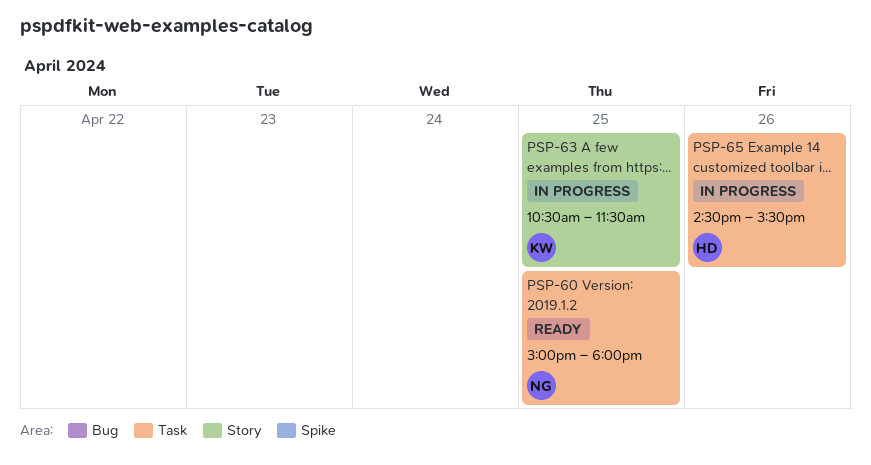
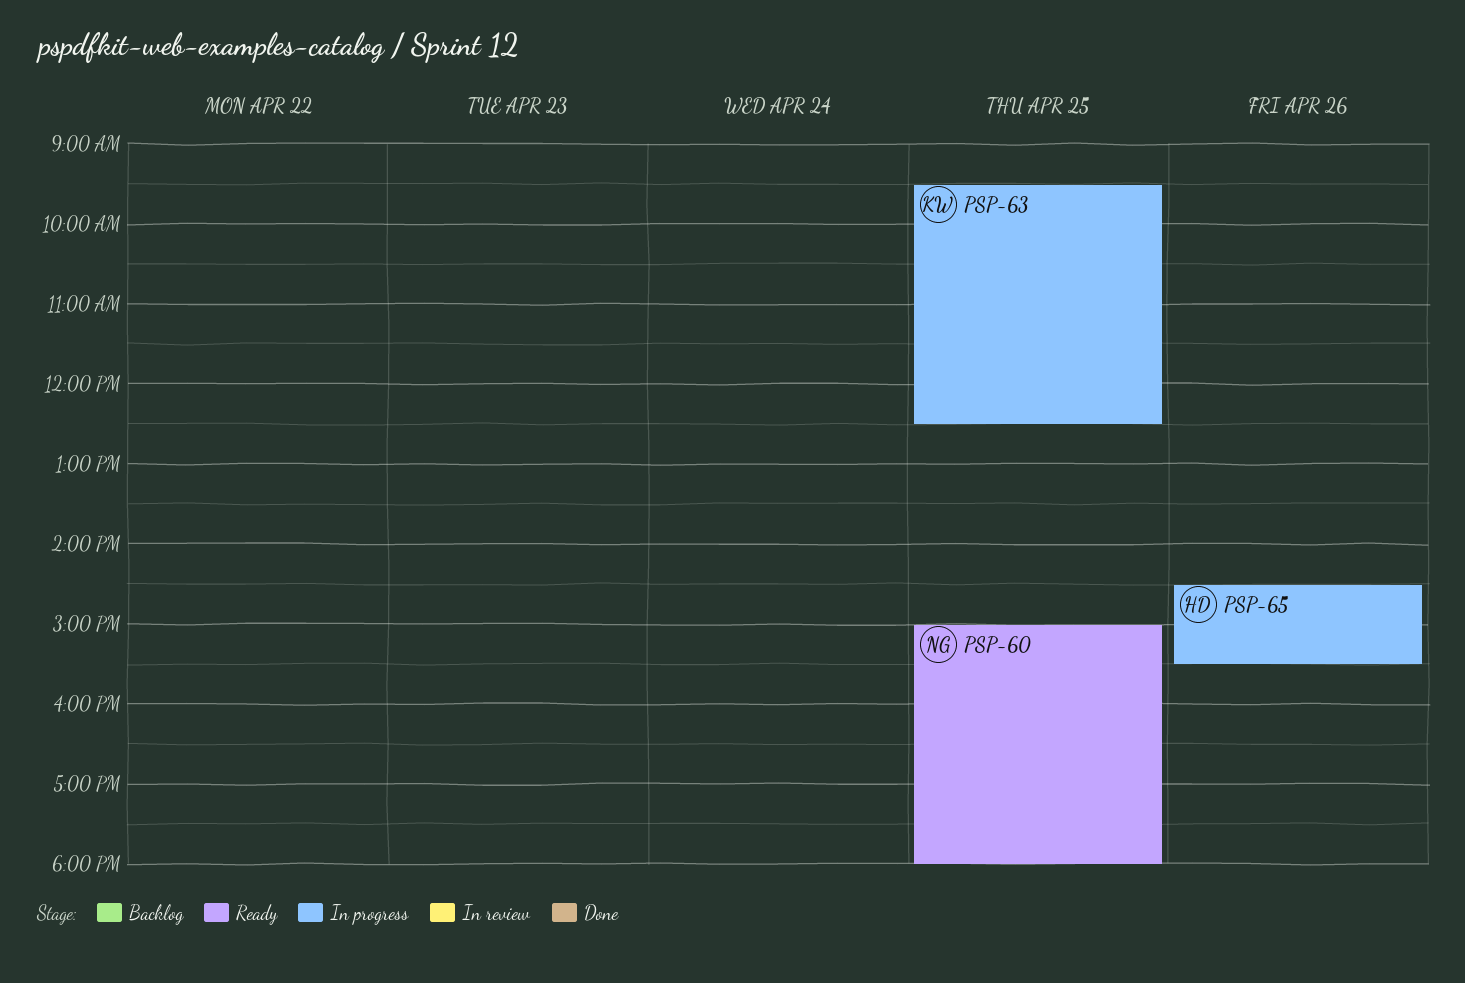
PSP-63, begins: 10:30 -> 09:30
PSP-63, ends: 11:30 -> 12:30

